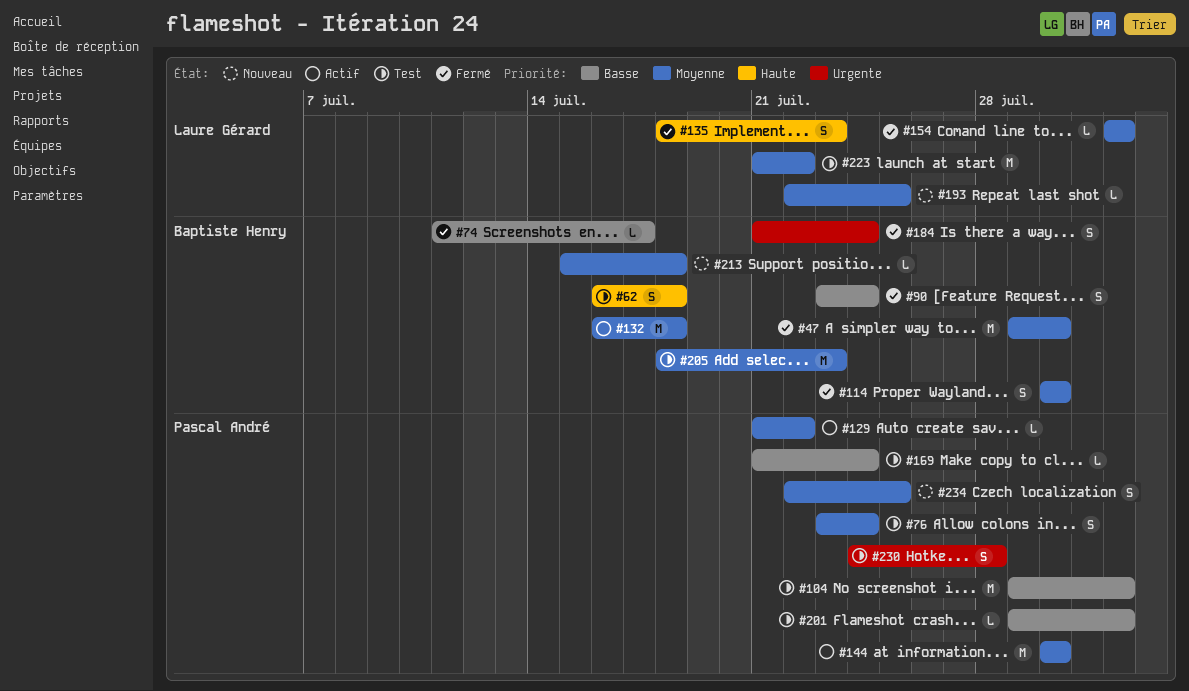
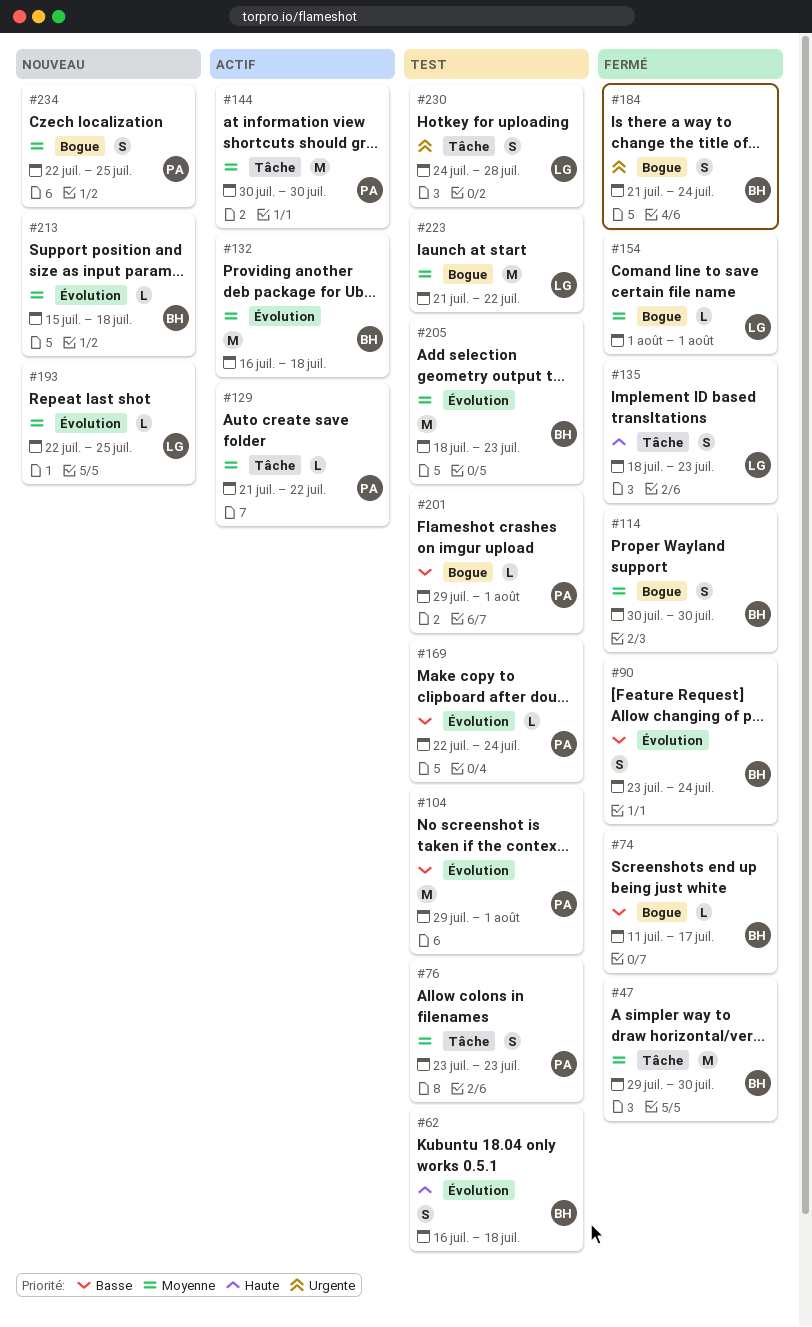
#76, due: Jul 24 -> Jul 23
#169, start: Jul 21 -> Jul 22
#230, owner: Pascal André -> Laure Gérard

